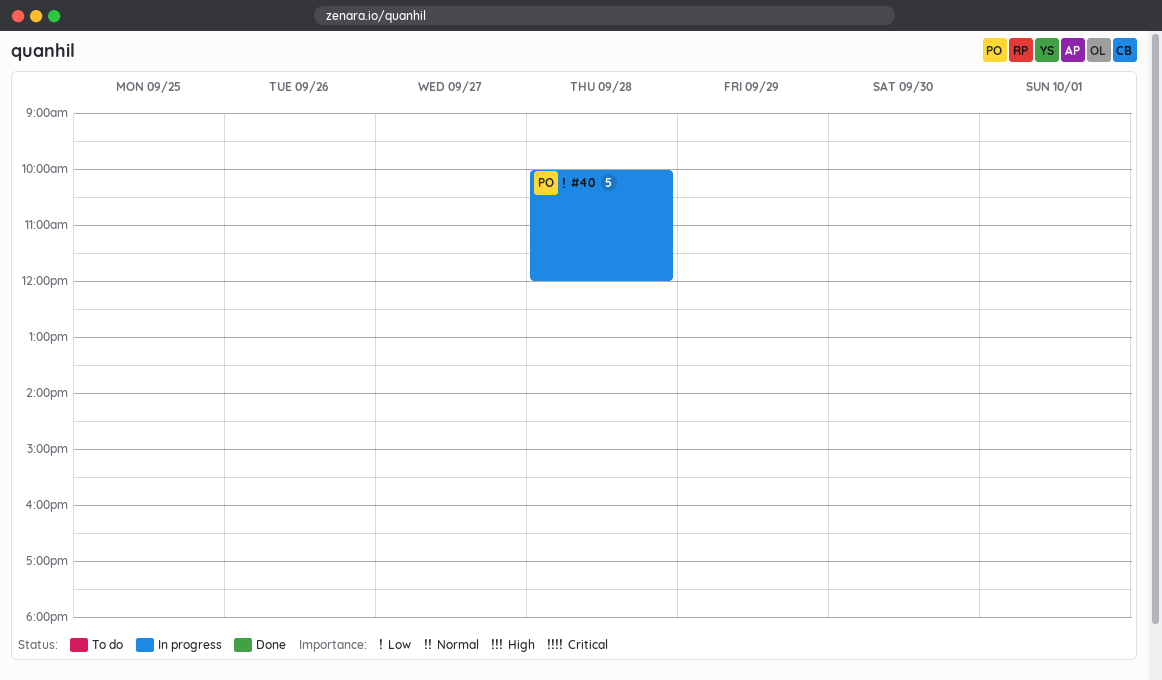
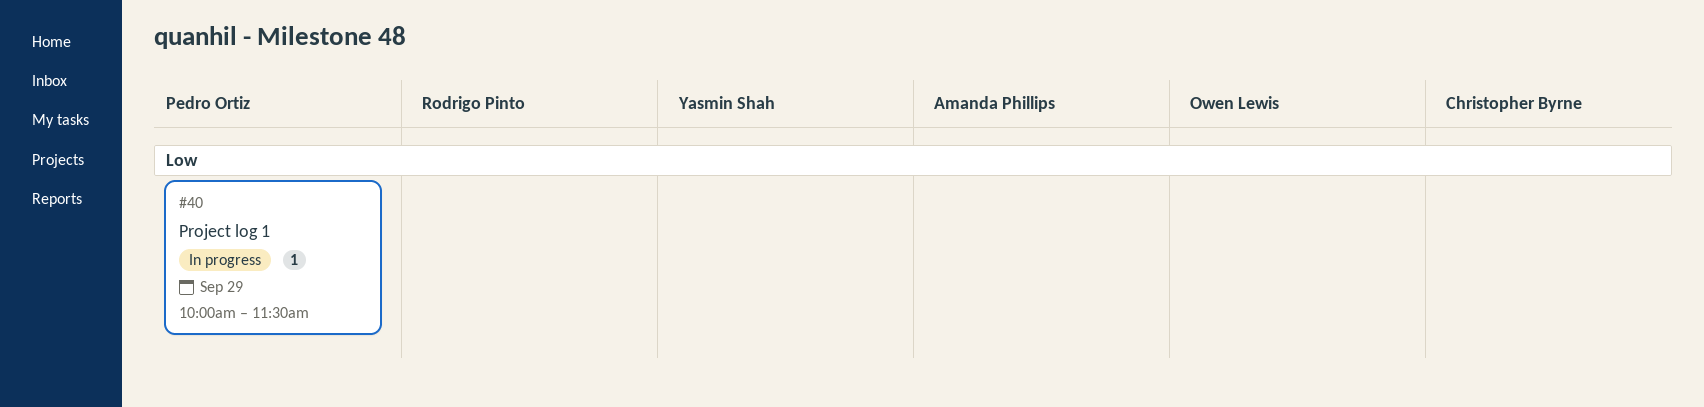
#40, estimate: 5 -> 1
#40, day: Sep 28 -> Sep 29
#40, ends: 12:00 -> 11:30

